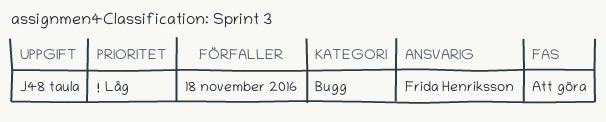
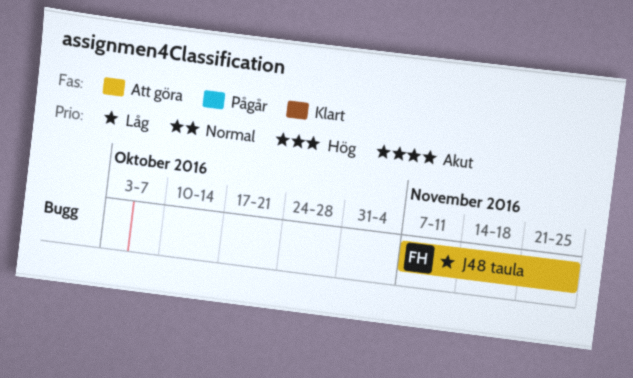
J48 taula, due: Nov 18 -> Nov 25

